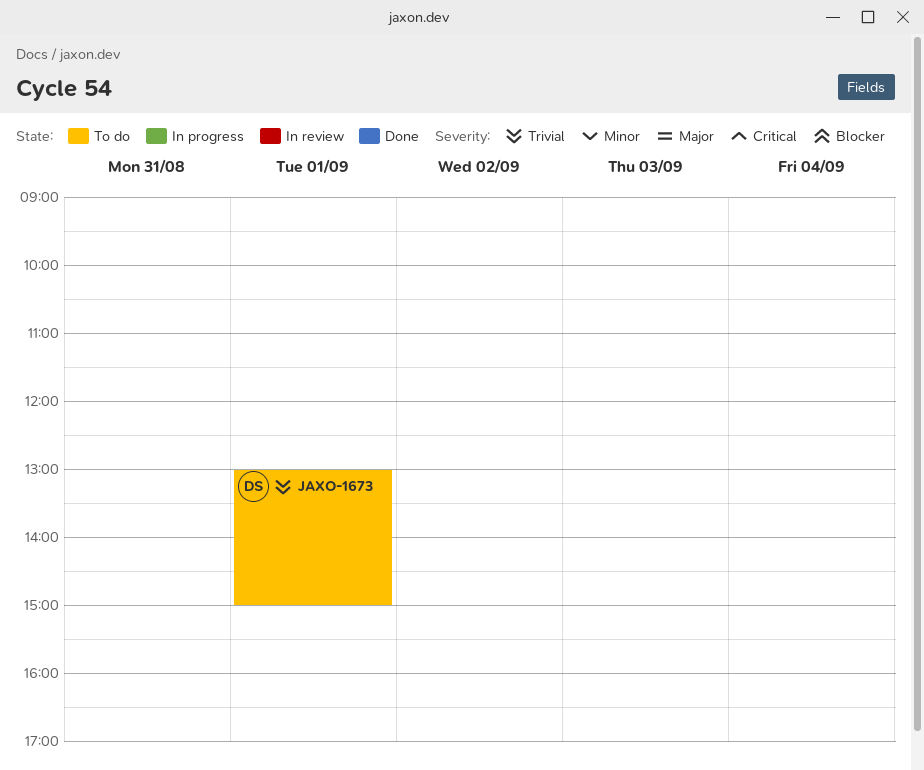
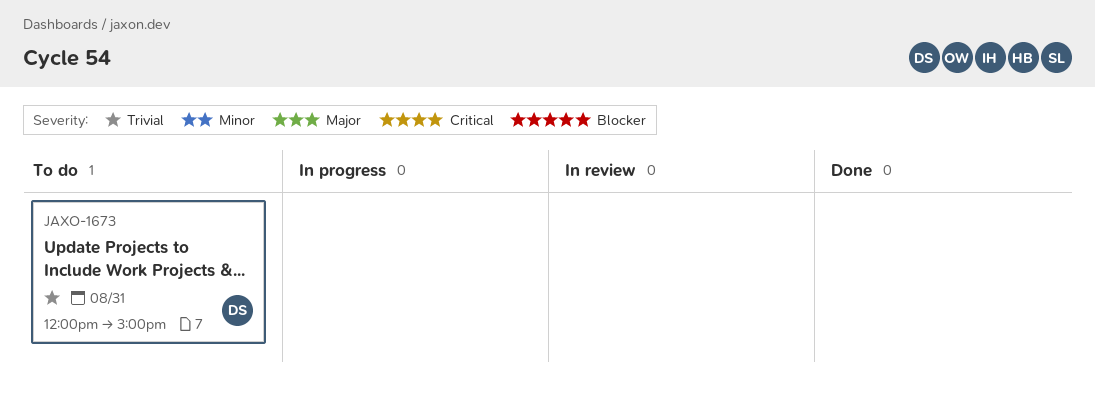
JAXO-1673, day: Sep 1 -> Aug 31
JAXO-1673, begins: 13:00 -> 12:00

